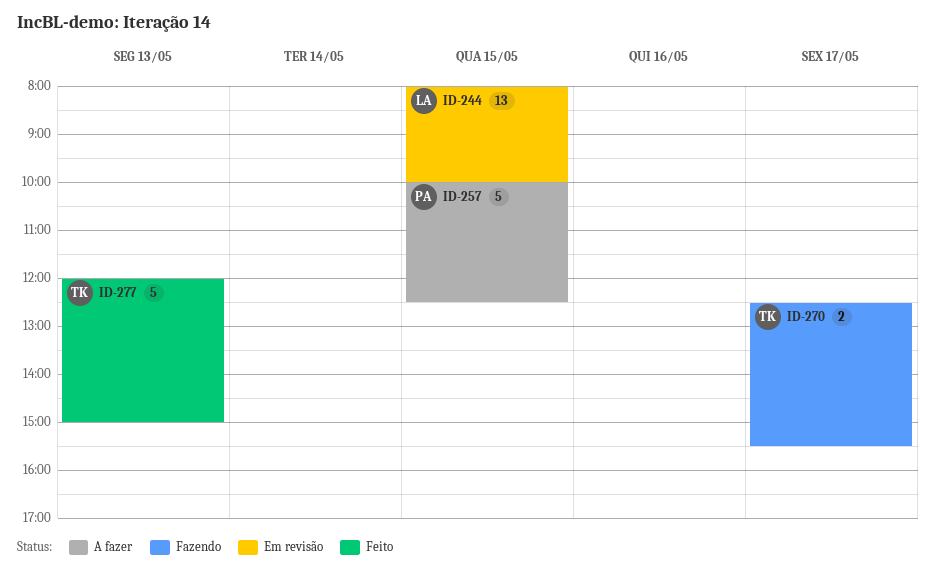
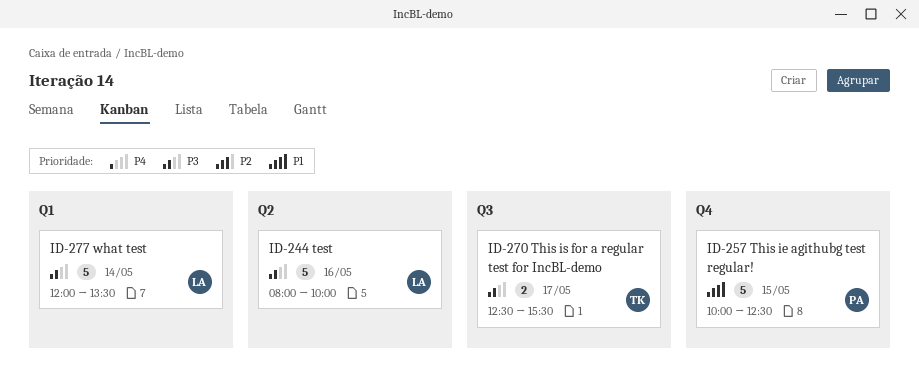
ID-244, estimate: 13 -> 5
ID-244, day: May 15 -> May 16
ID-277, owner: TK -> LA
ID-277, day: May 13 -> May 14
ID-277, ends: 15:00 -> 13:30

